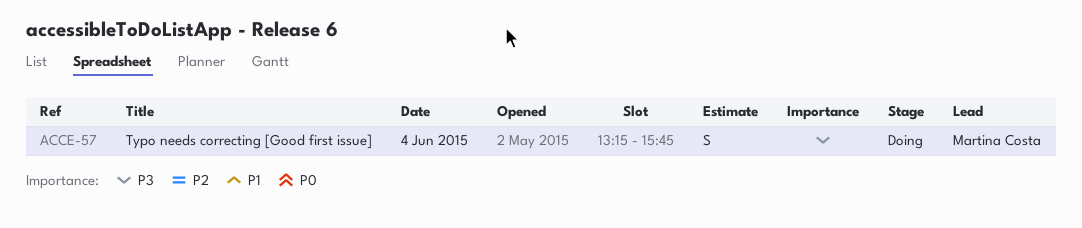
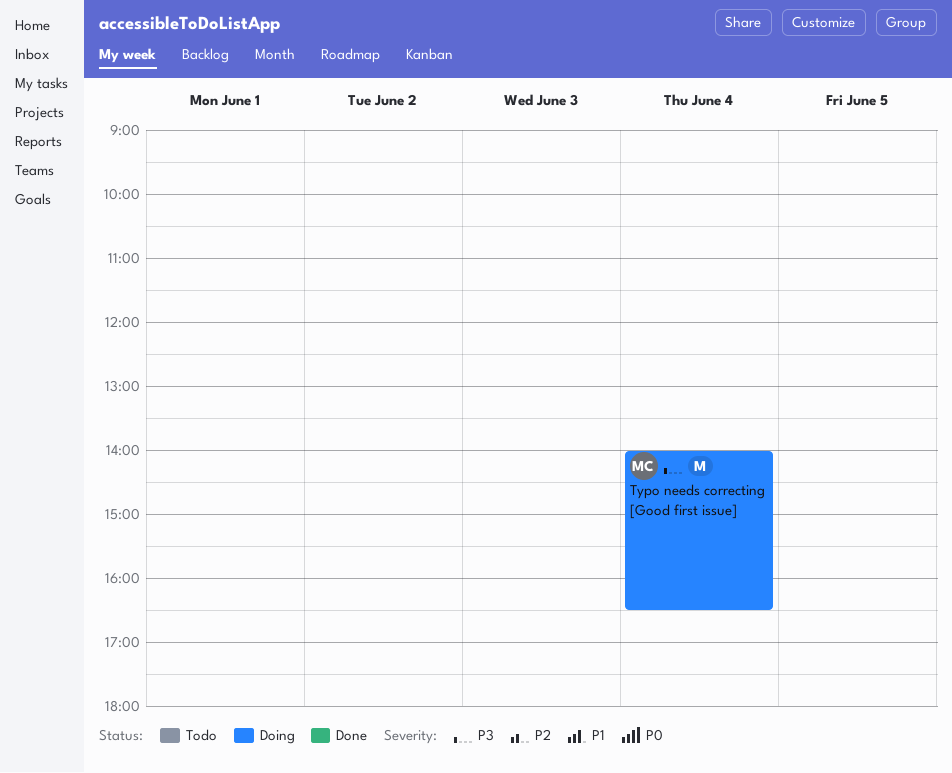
Typo needs correcting [Good first issue], estimate: S -> M
Typo needs correcting [Good first issue], begins: 13:15 -> 14:00
Typo needs correcting [Good first issue], ends: 15:45 -> 16:30

